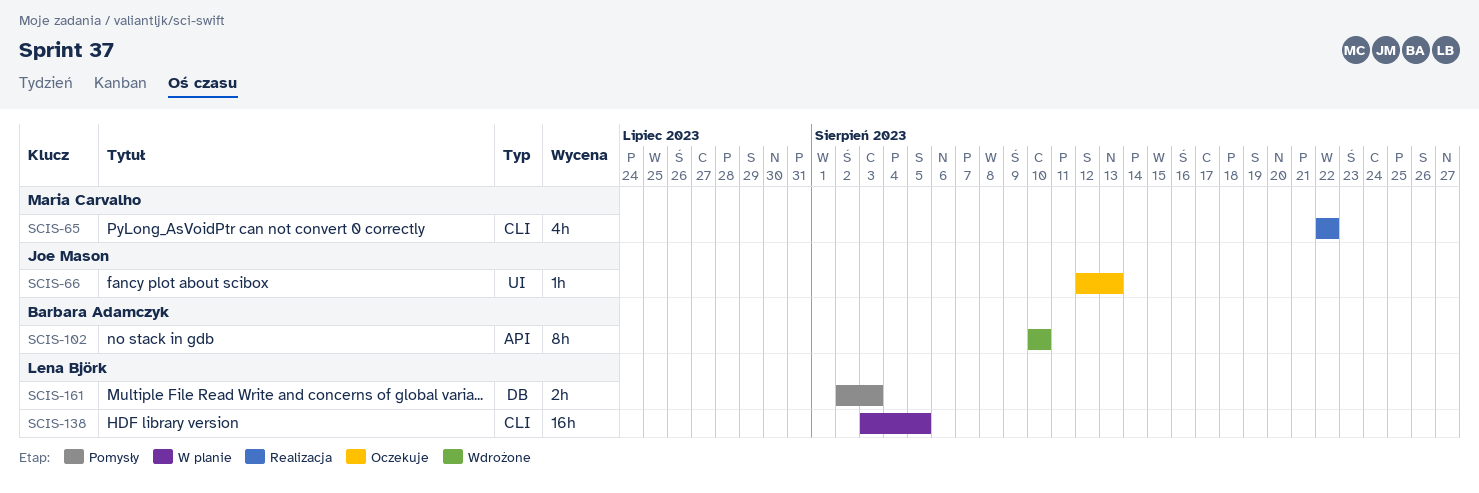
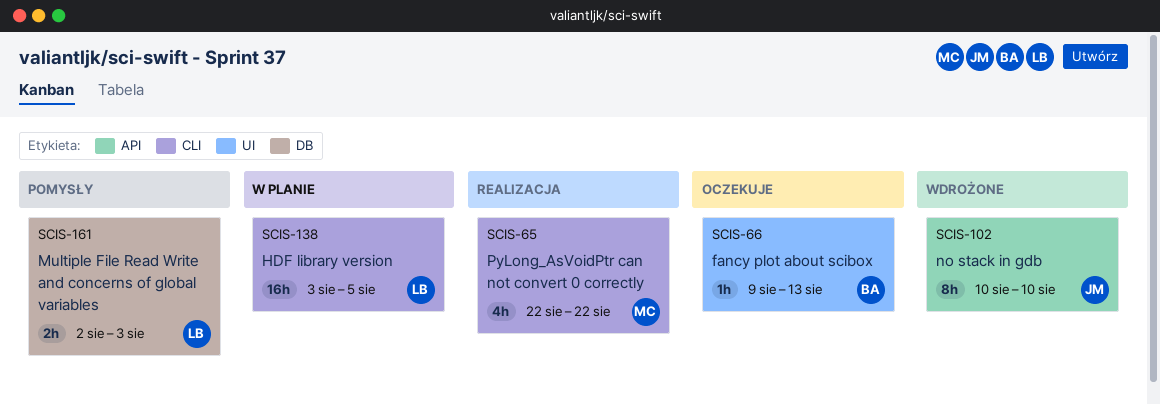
SCIS-66, owner: Joe Mason -> Barbara Adamczyk
SCIS-66, start: Aug 12 -> Aug 9
SCIS-102, owner: Barbara Adamczyk -> Joe Mason

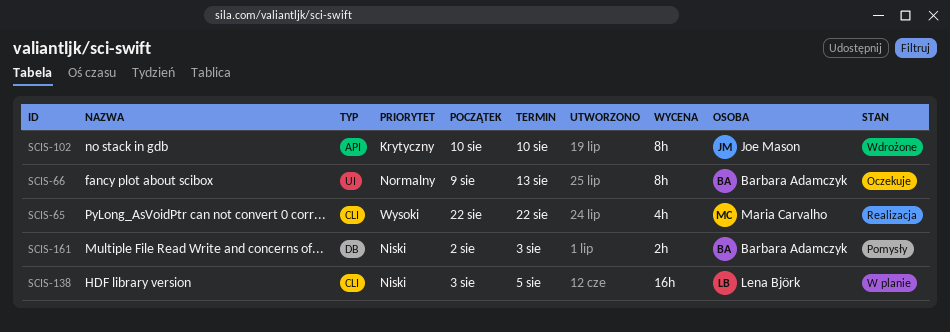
SCIS-66, estimate: 1h -> 8h
SCIS-161, owner: Lena Björk -> Barbara Adamczyk

